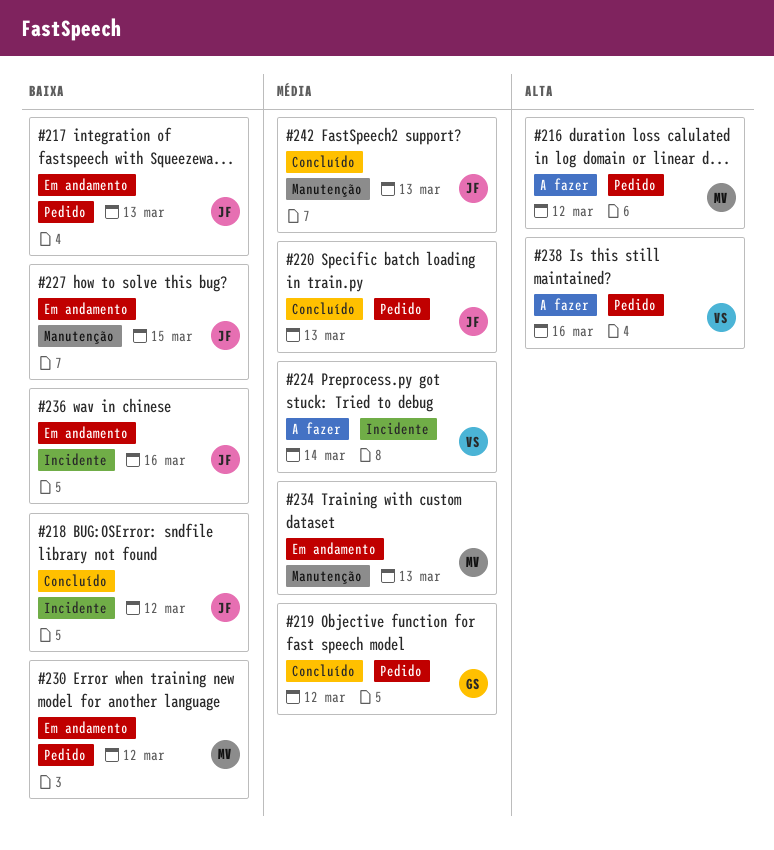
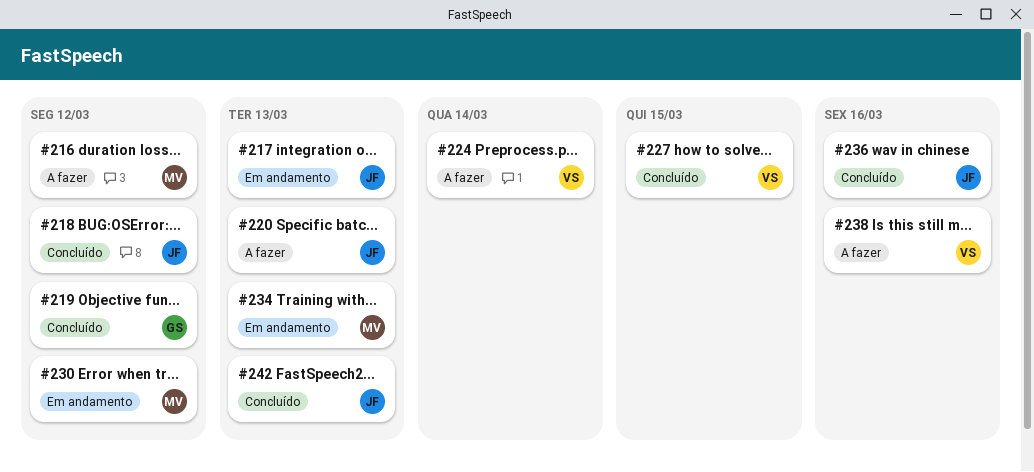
#220, status: Concluído -> A fazer
#227, status: Em andamento -> Concluído
#227, owner: JF -> VS
#236, status: Em andamento -> Concluído

